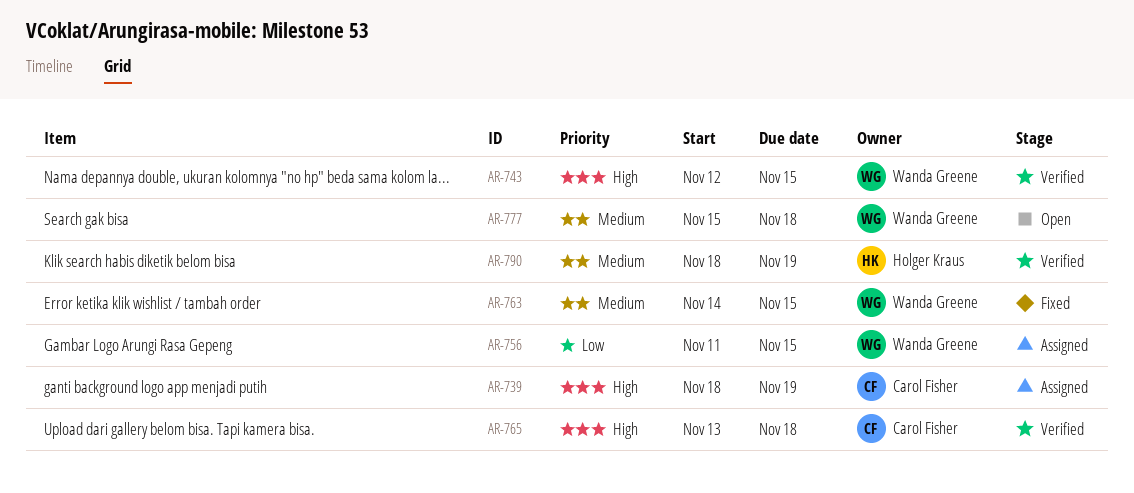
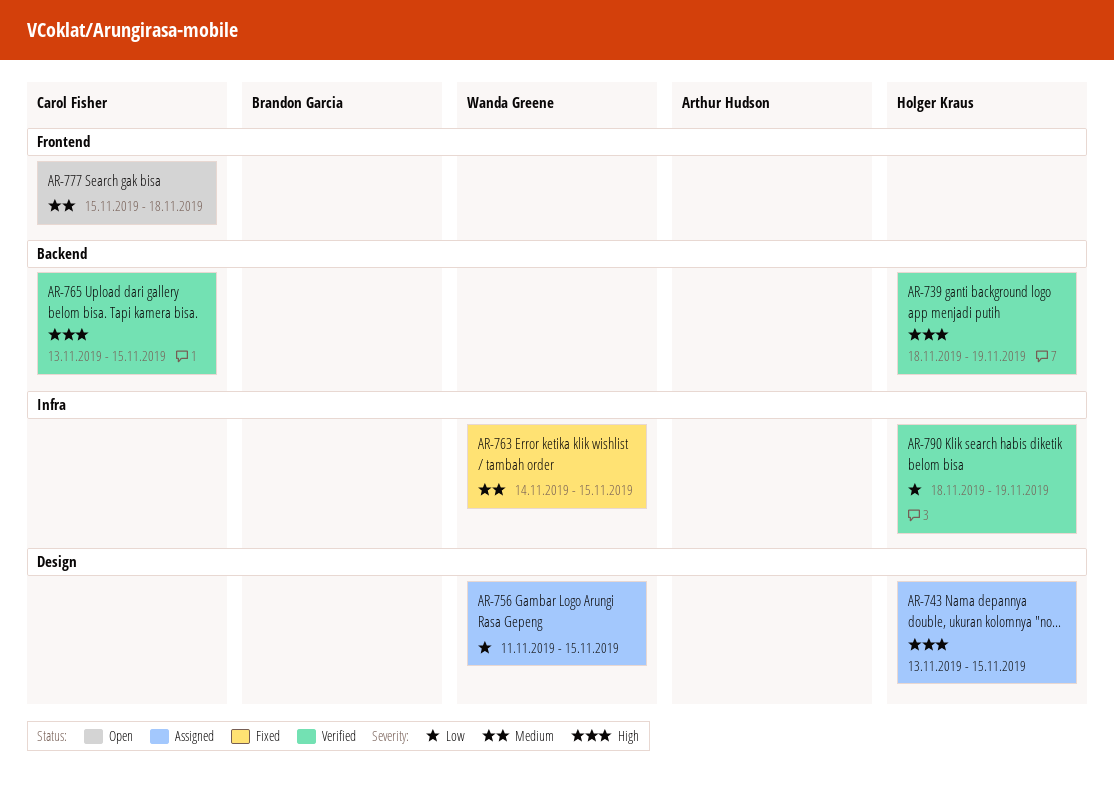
AR-739, status: Assigned -> Verified
AR-739, owner: Carol Fisher -> Holger Kraus
AR-743, status: Verified -> Assigned
AR-743, owner: Wanda Greene -> Holger Kraus
AR-743, start: Nov 12 -> Nov 13
AR-765, due: Nov 18 -> Nov 15
AR-777, owner: Wanda Greene -> Carol Fisher
AR-790, priority: Medium -> Low

